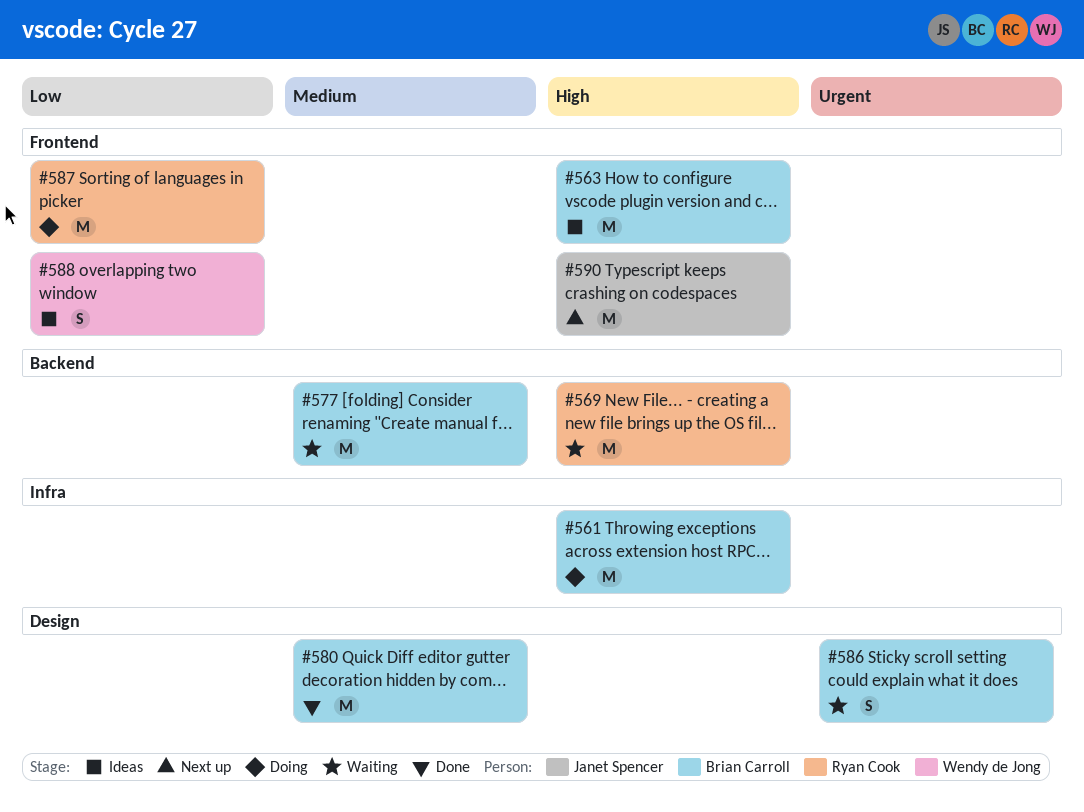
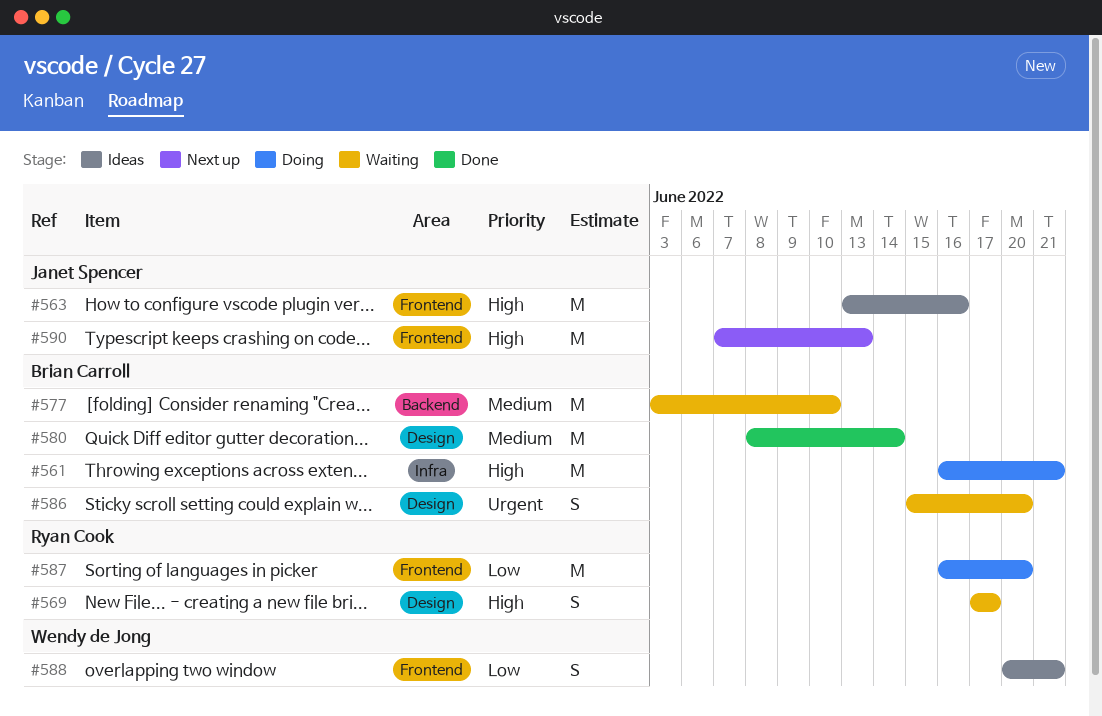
#563, owner: Brian Carroll -> Janet Spencer
#569, label: Backend -> Design
#569, estimate: M -> S

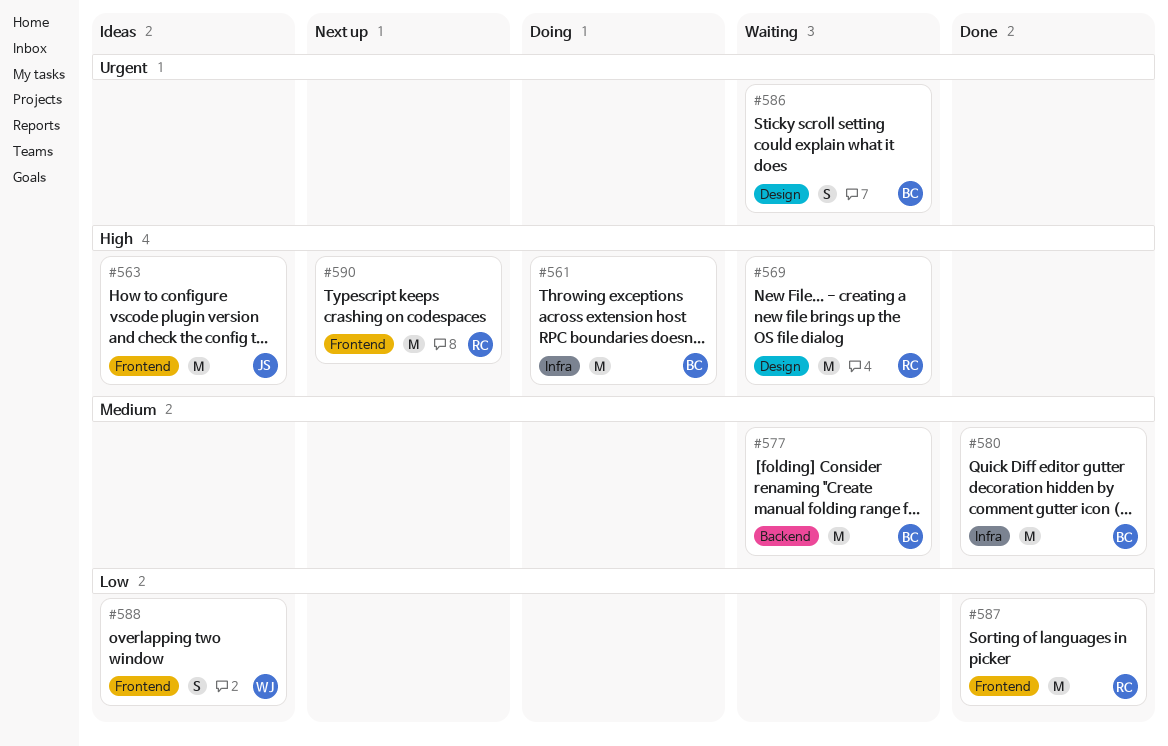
#569, estimate: S -> M
#580, label: Design -> Infra
#587, status: Doing -> Done
#590, owner: Janet Spencer -> Ryan Cook

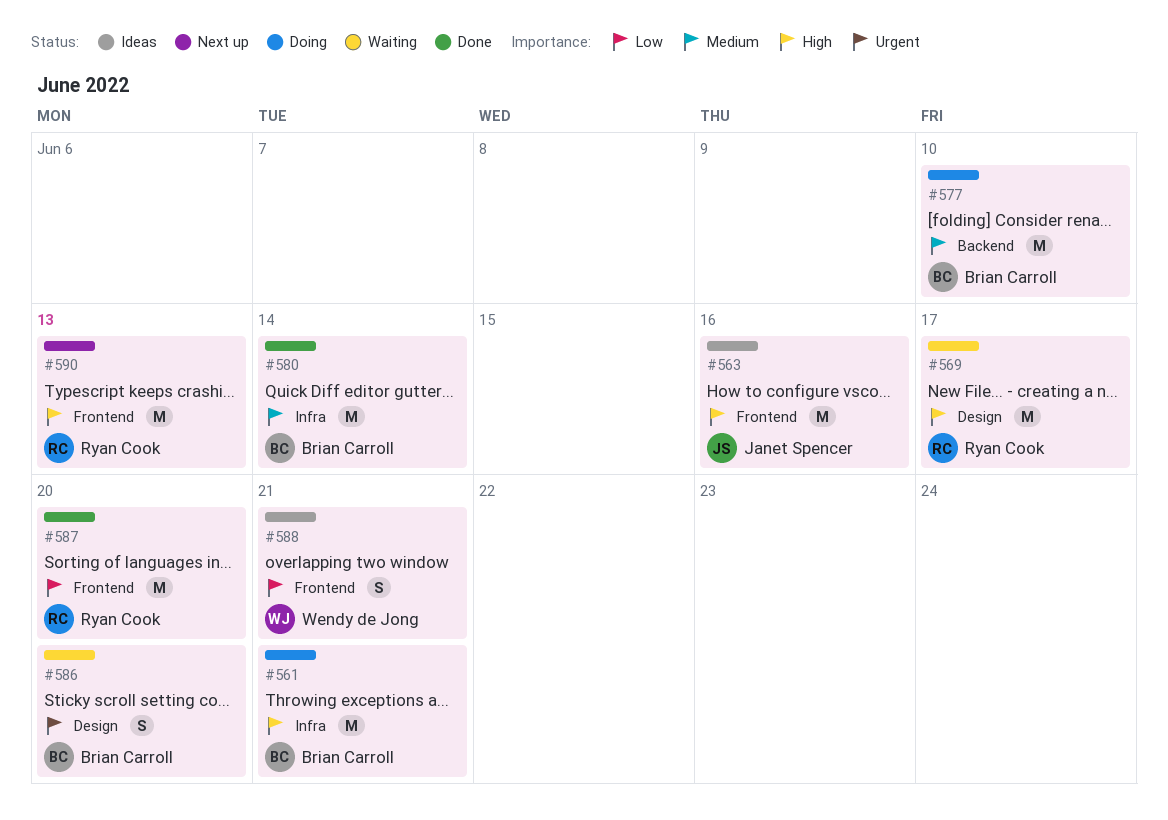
#577, status: Waiting -> Doing

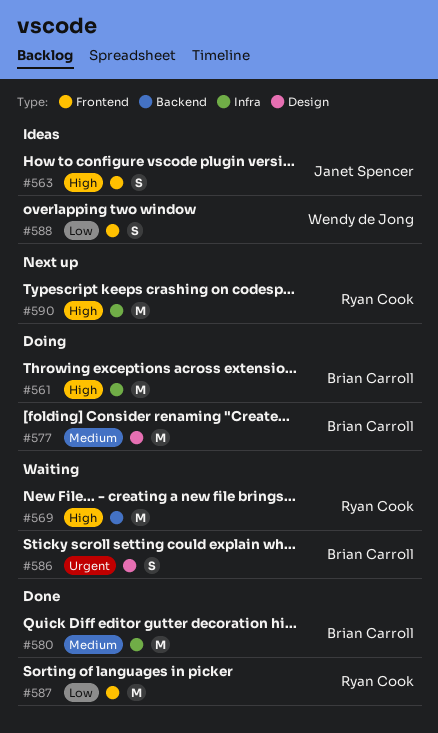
#563, estimate: M -> S
#569, label: Design -> Backend
#577, label: Backend -> Design
#590, label: Frontend -> Infra

